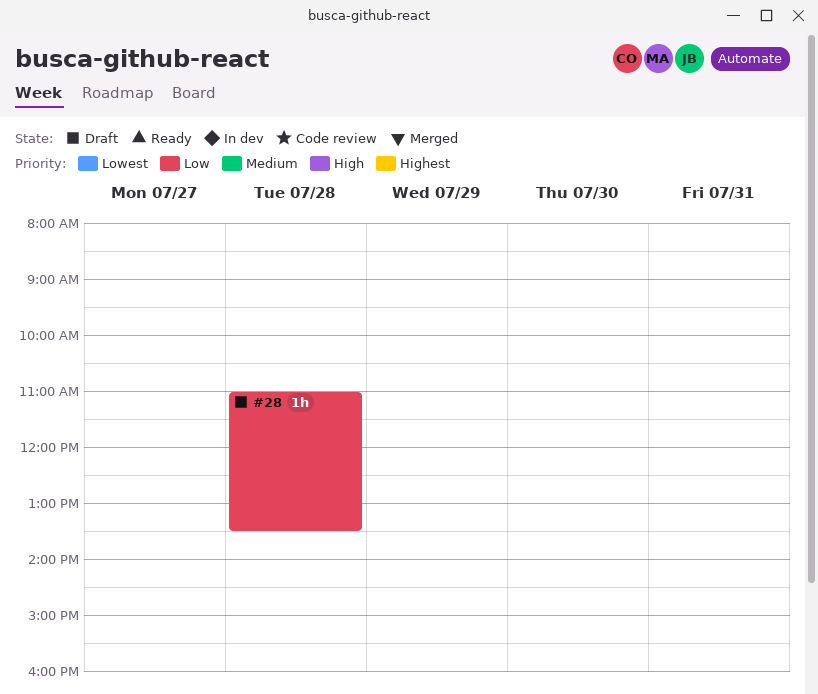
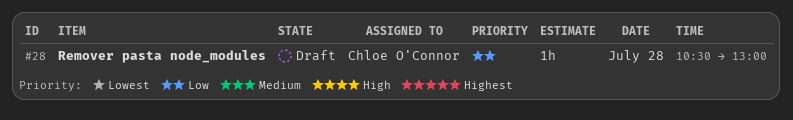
#28, begins: 11:00 -> 10:30
#28, ends: 13:30 -> 13:00

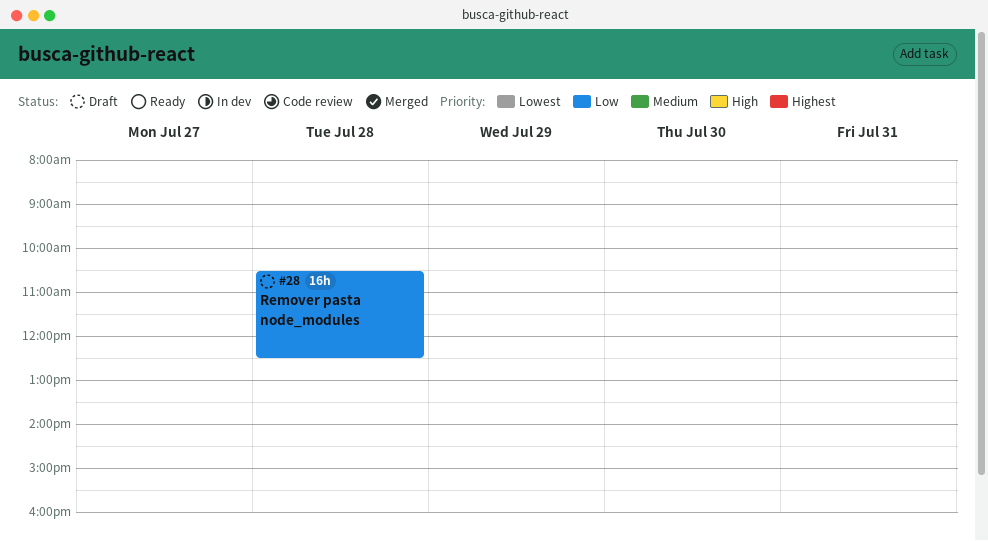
#28, estimate: 1h -> 16h
#28, ends: 13:00 -> 12:30

